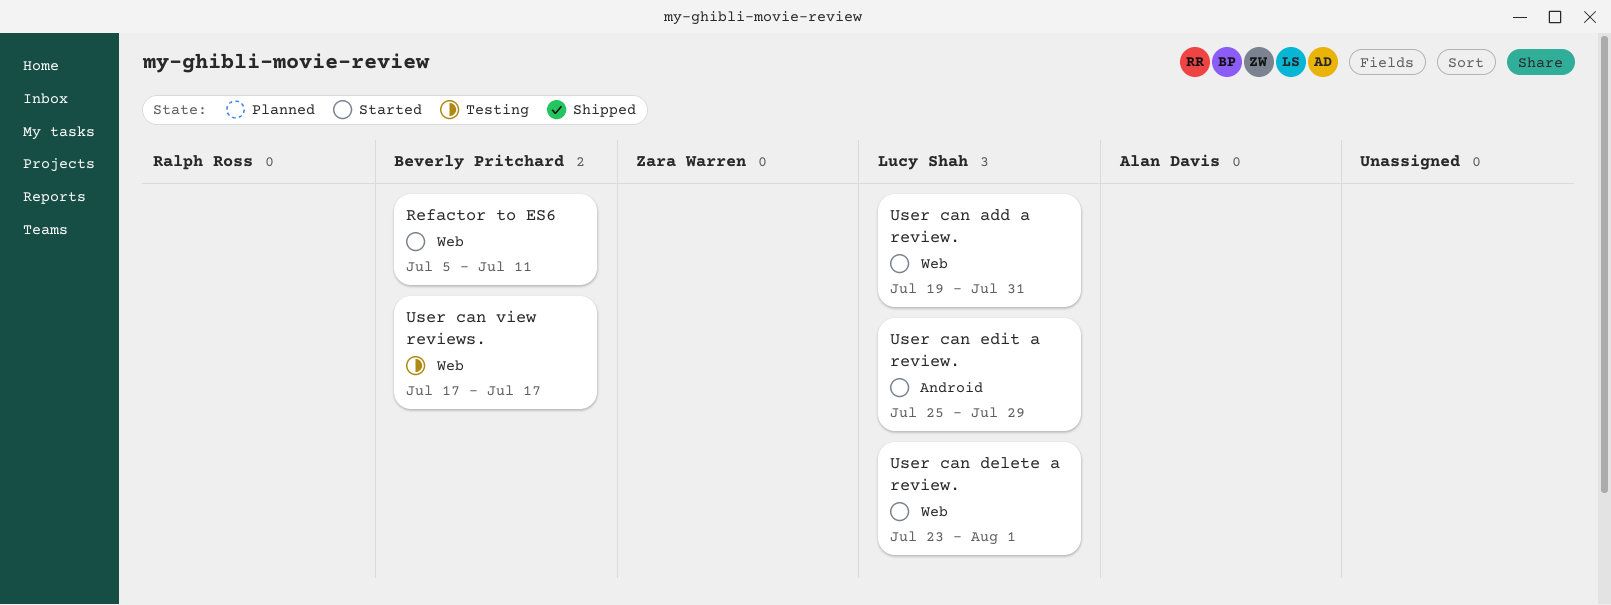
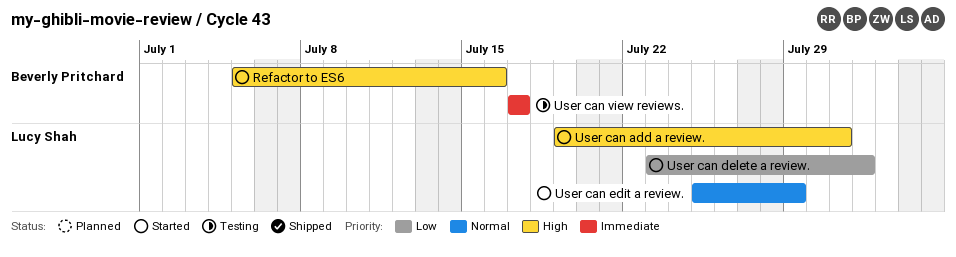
Refactor to ES6, due: Jul 11 -> Jul 16

